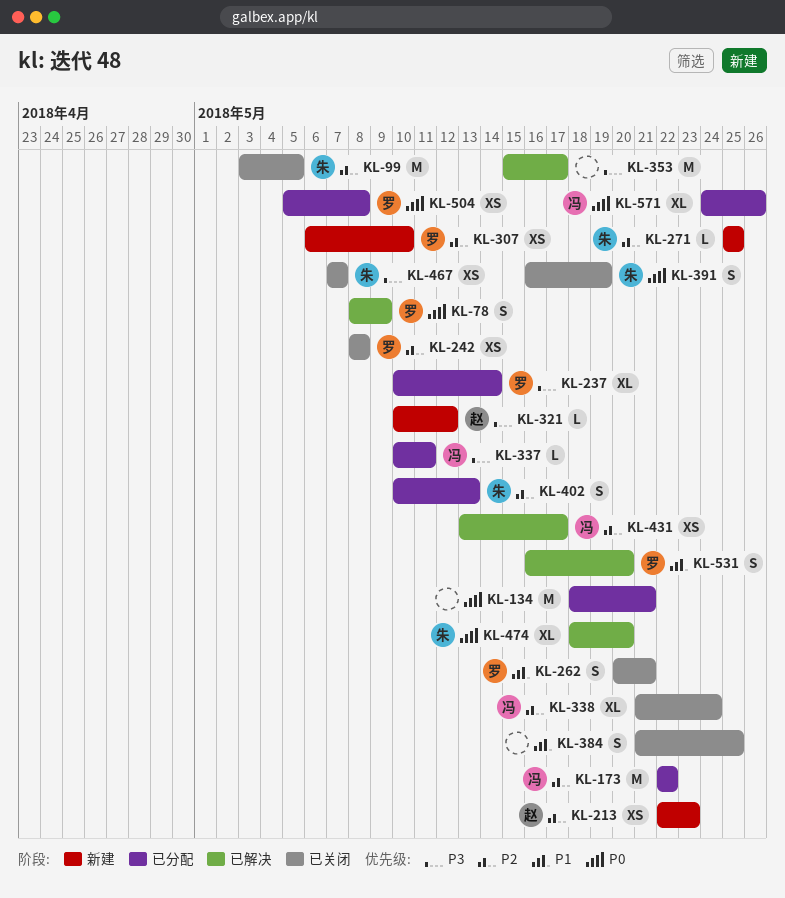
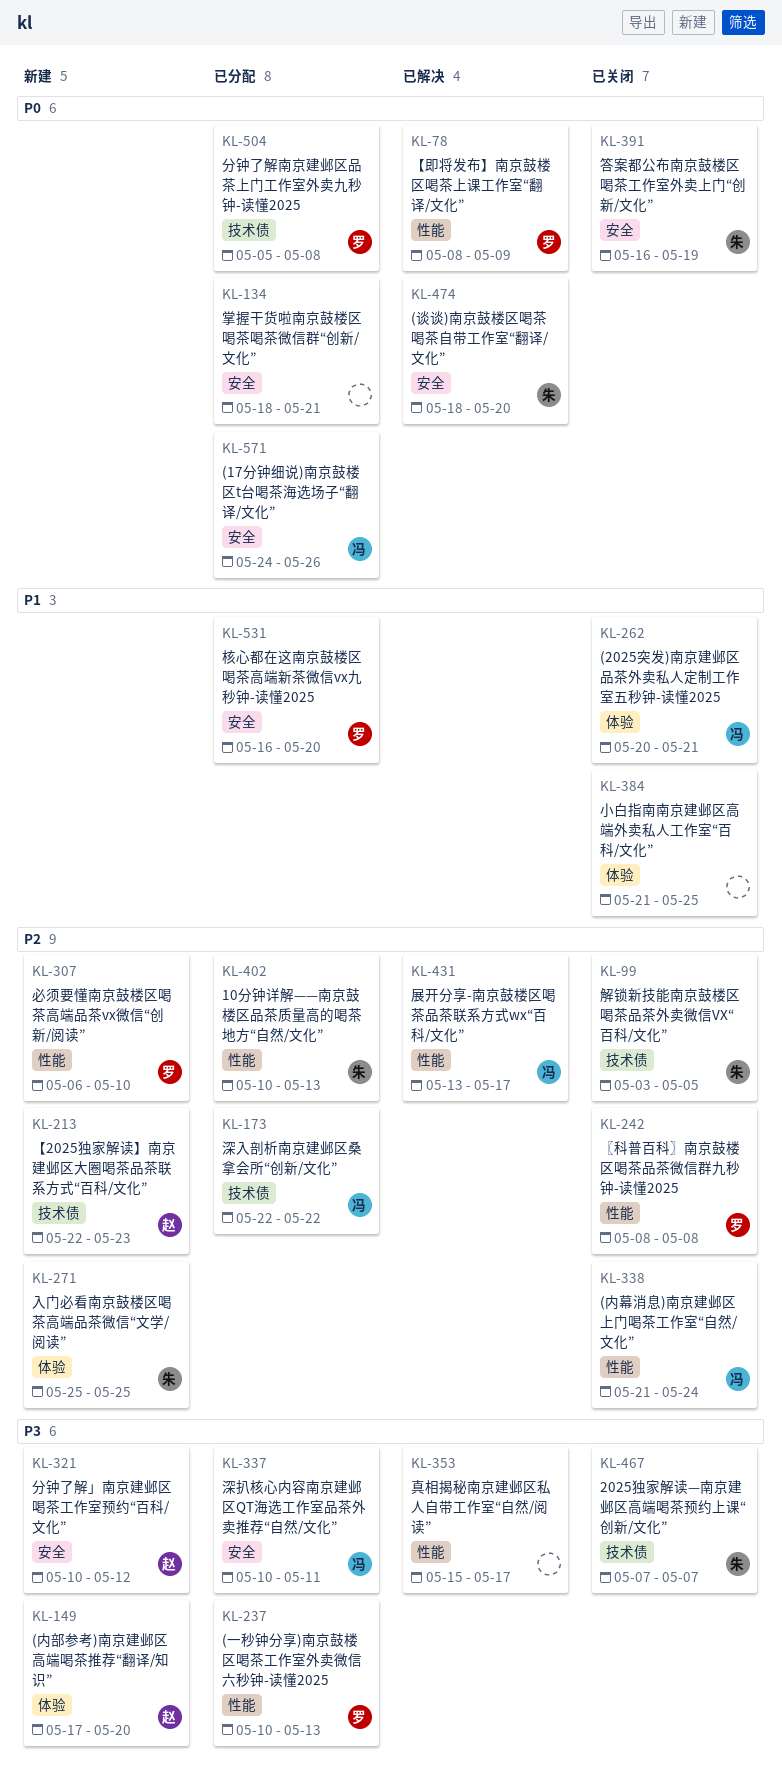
KL-149: none -> present
KL-237, due: May 14 -> May 13
KL-262, owner: 罗 -> 冯
KL-531, status: 已解决 -> 已分配

